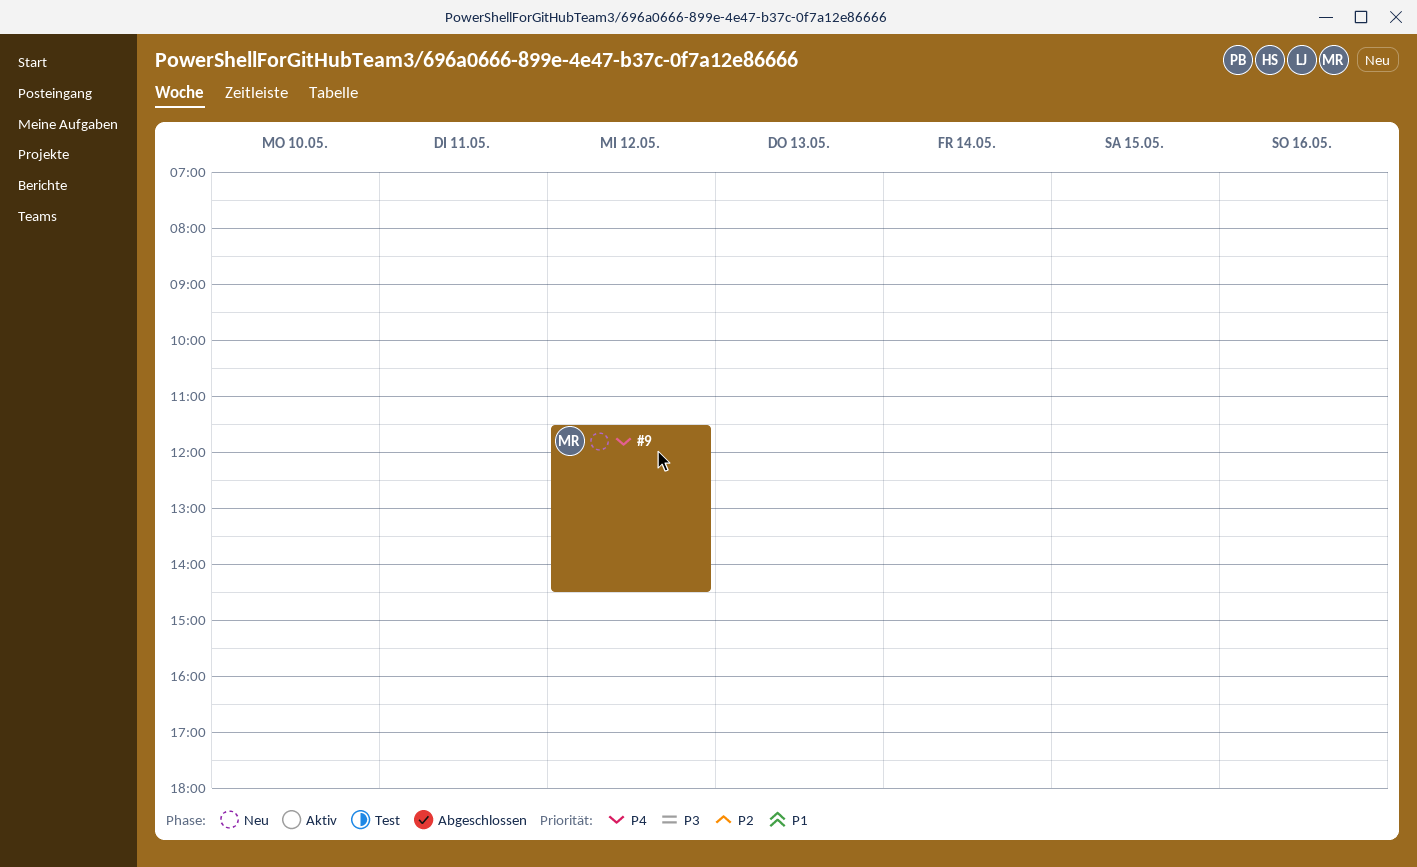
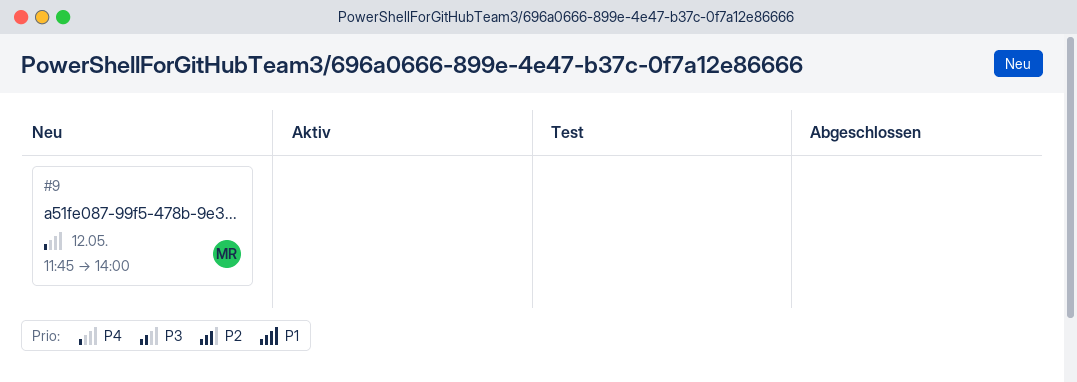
#9, begins: 11:30 -> 11:45
#9, ends: 14:30 -> 14:00

